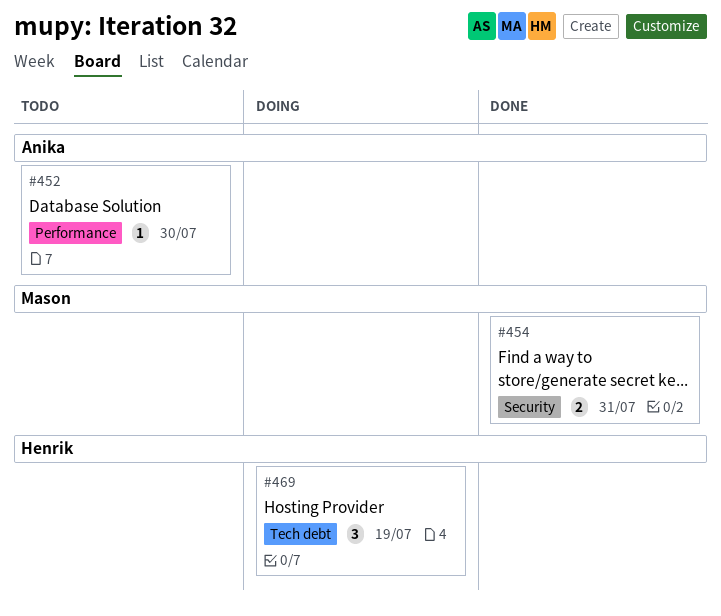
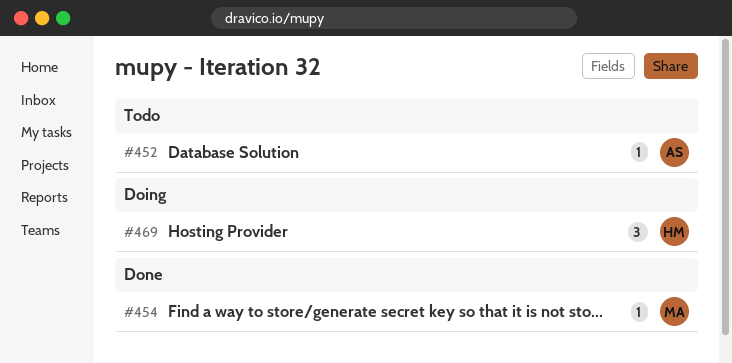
#454, estimate: 2 -> 1

